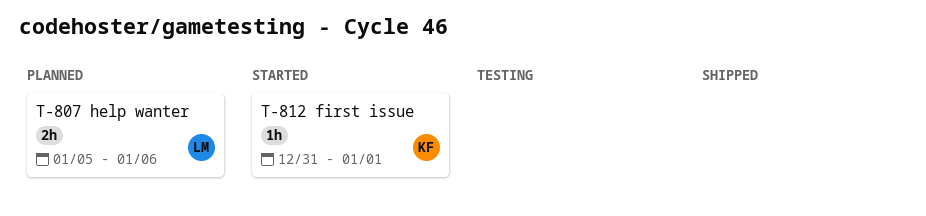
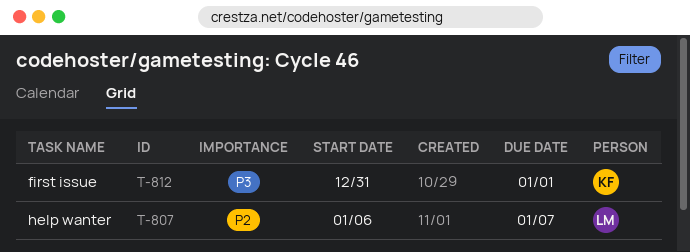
T-807, start: Jan 5 -> Jan 6
T-807, due: Jan 6 -> Jan 7

